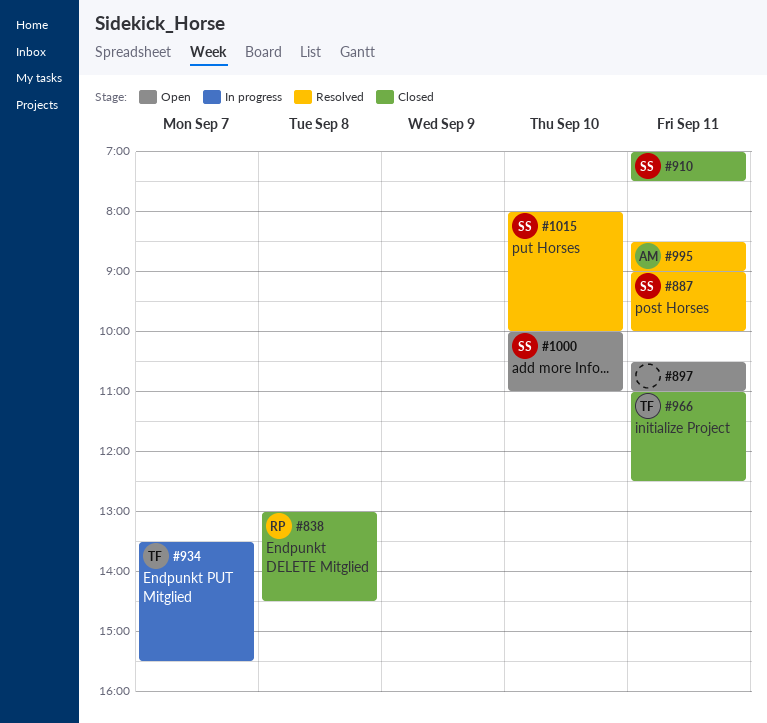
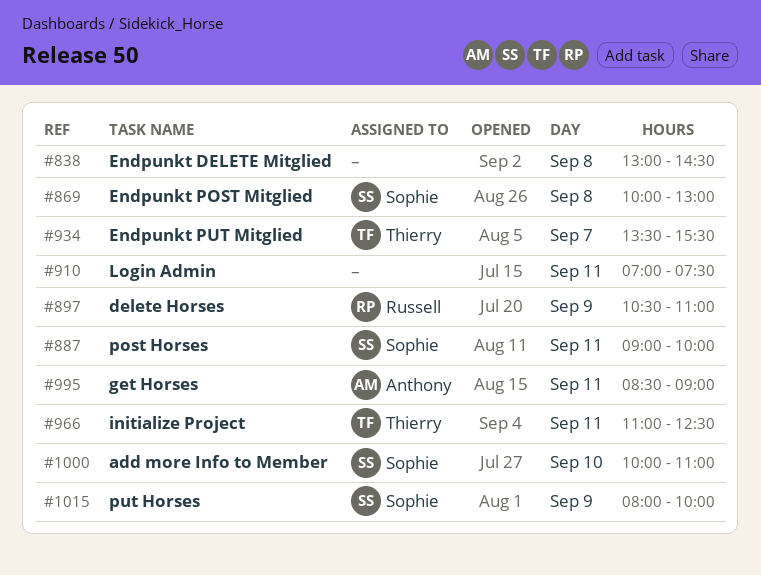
#838, owner: Russell -> none
#869: none -> present
#897, owner: none -> Russell
#897, day: Sep 11 -> Sep 9
#910, owner: Sophie -> none
#1015, day: Sep 10 -> Sep 9

